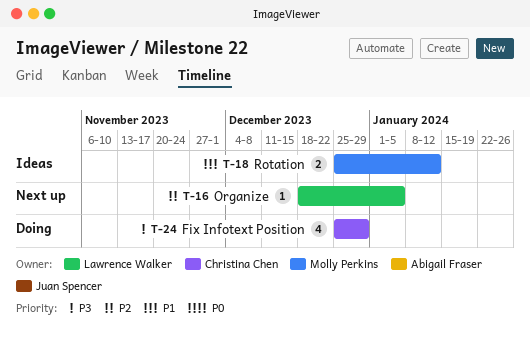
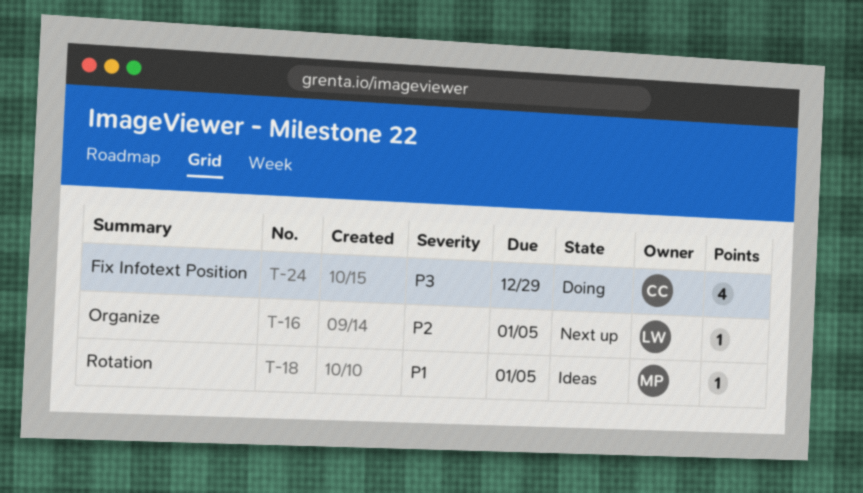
T-18, estimate: 2 -> 1
T-18, due: Jan 12 -> Jan 5

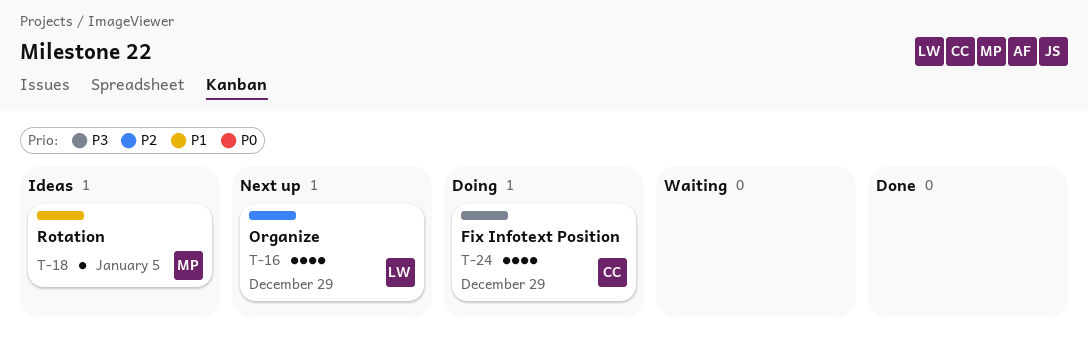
T-16, estimate: 1 -> 4
T-16, due: Jan 5 -> Dec 29

